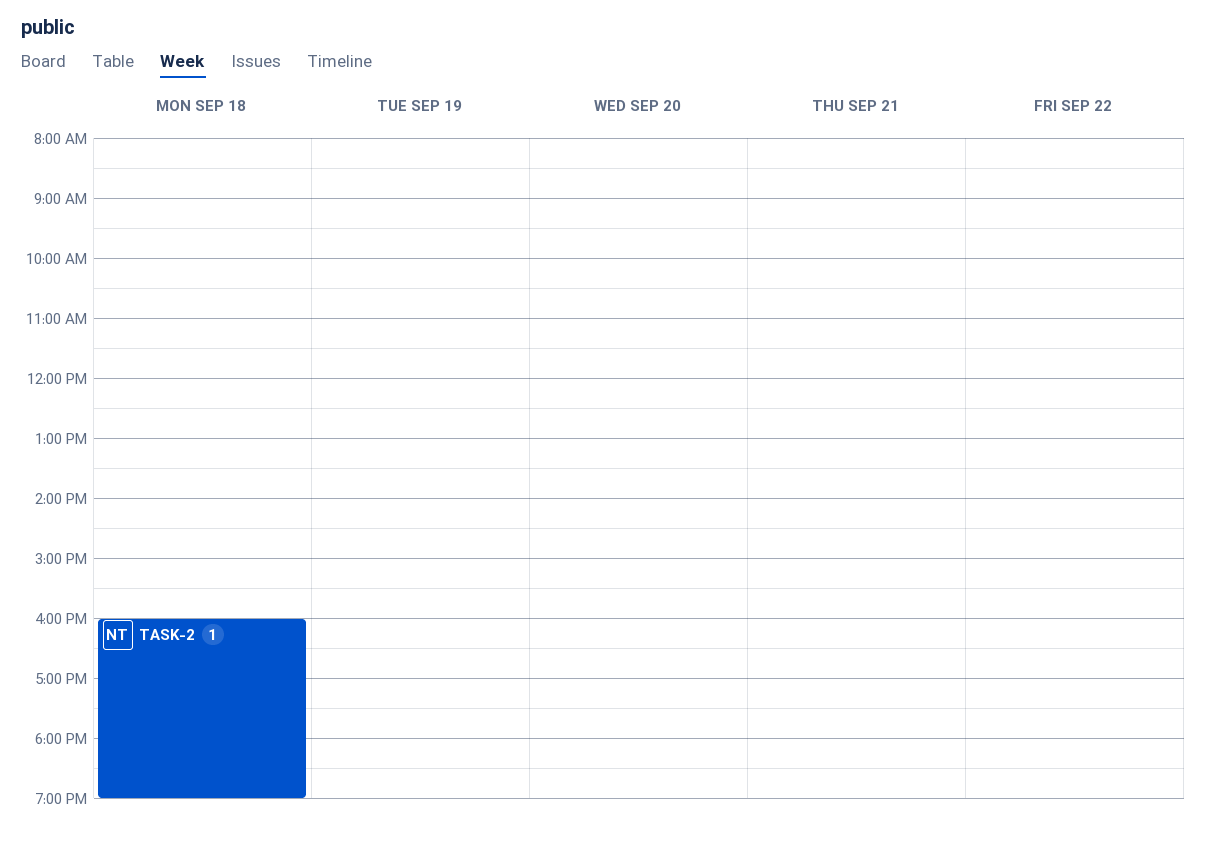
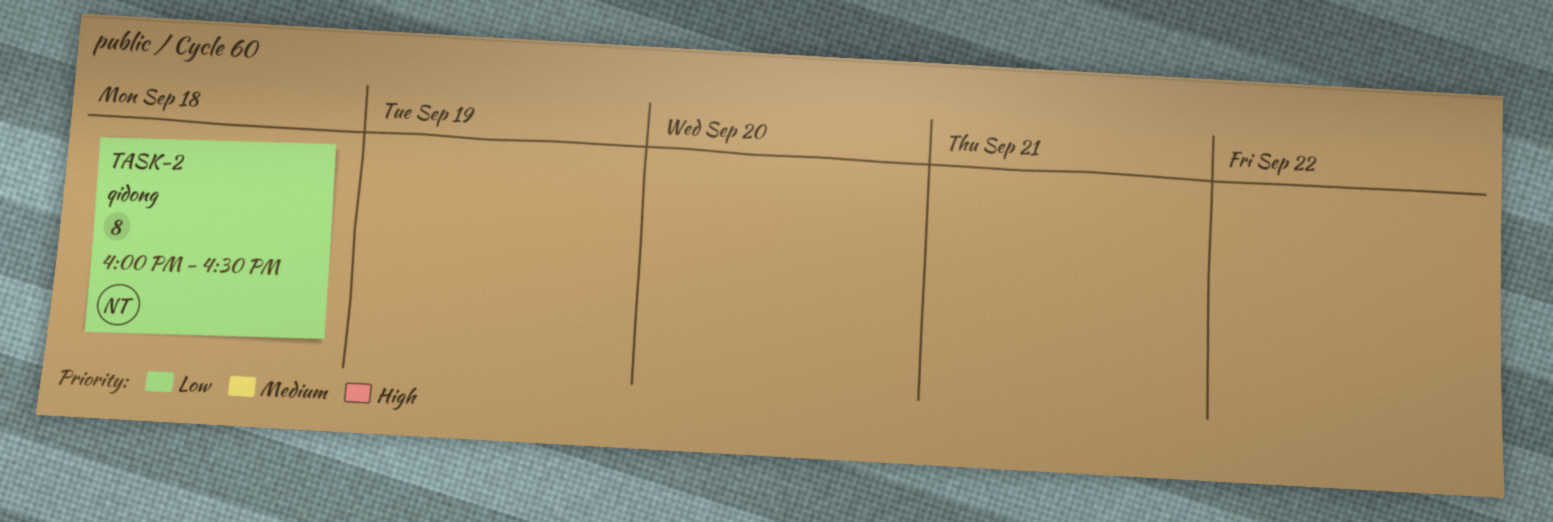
TASK-2, estimate: 1 -> 8
TASK-2, ends: 19:00 -> 16:30

